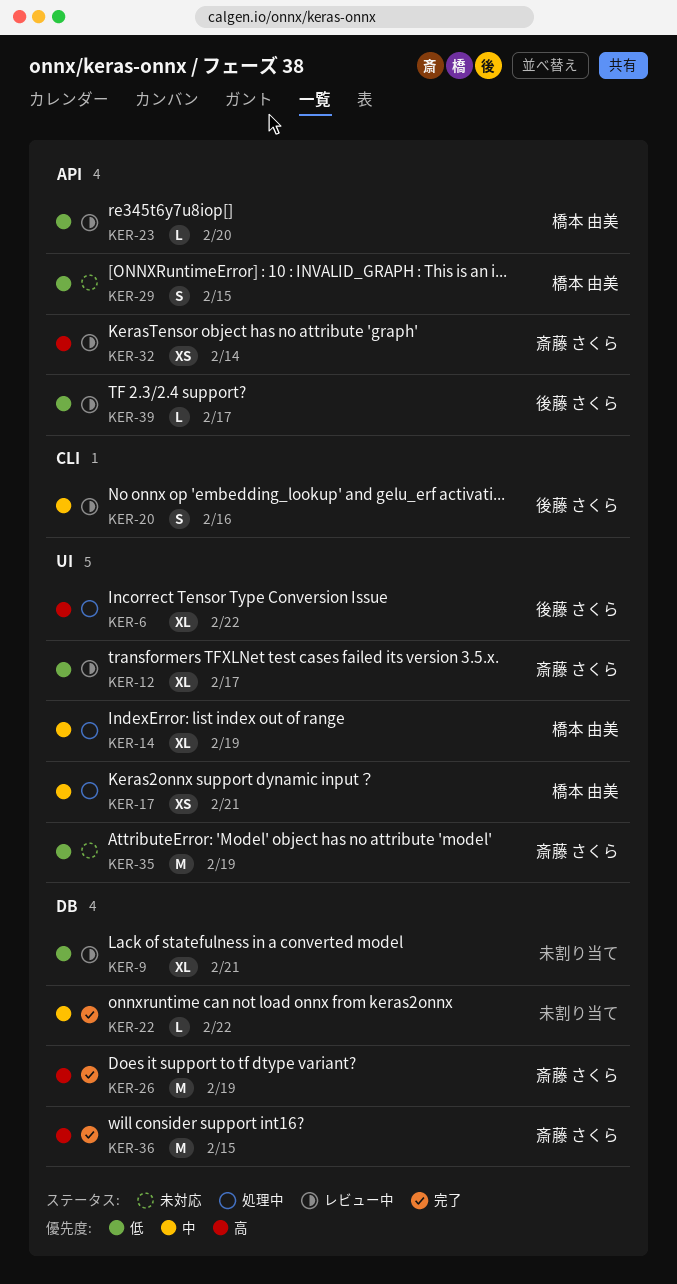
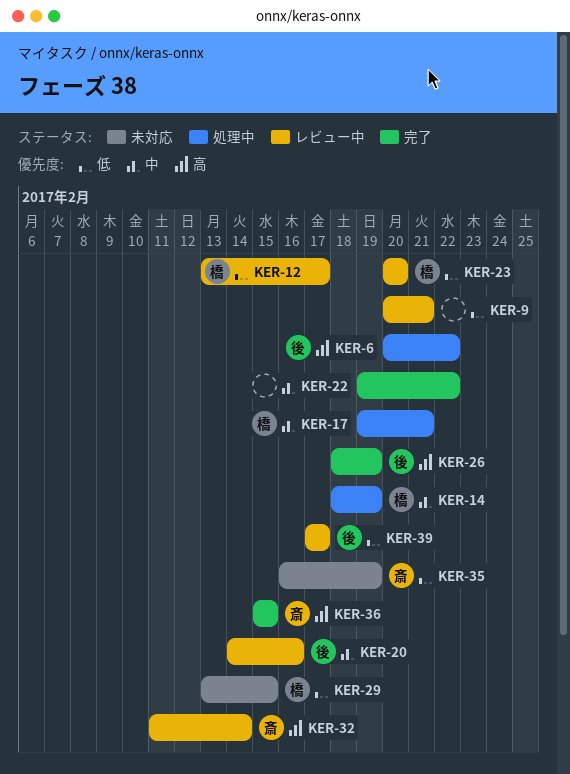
KER-12, owner: 斎藤 さくら -> 橋本 由美
KER-26, owner: 斎藤 さくら -> 後藤 さくら

